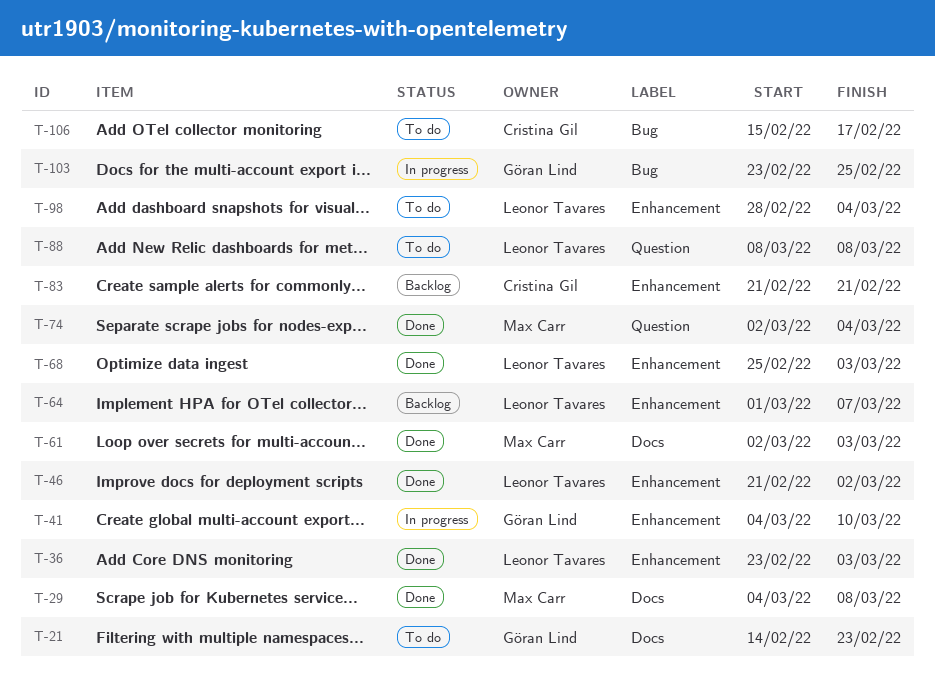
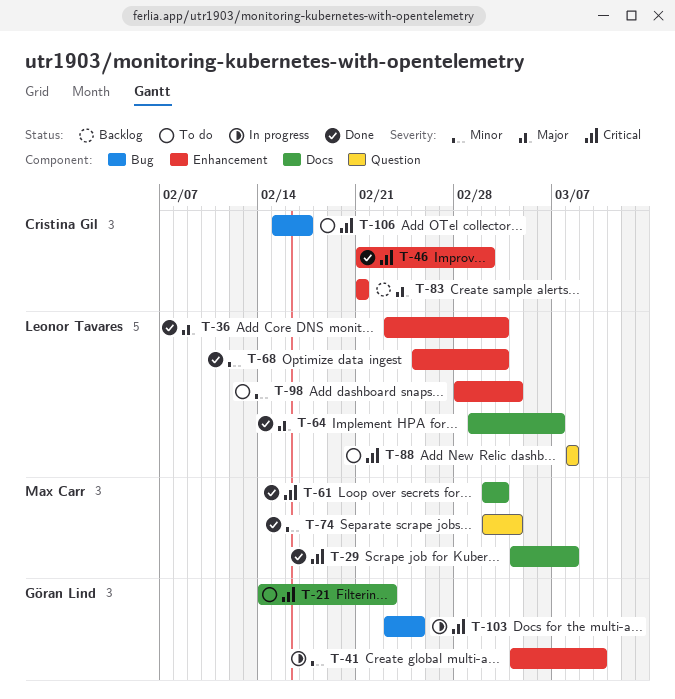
T-46, owner: Leonor Tavares -> Cristina Gil
T-64, status: Backlog -> Done
T-64, label: Enhancement -> Docs

